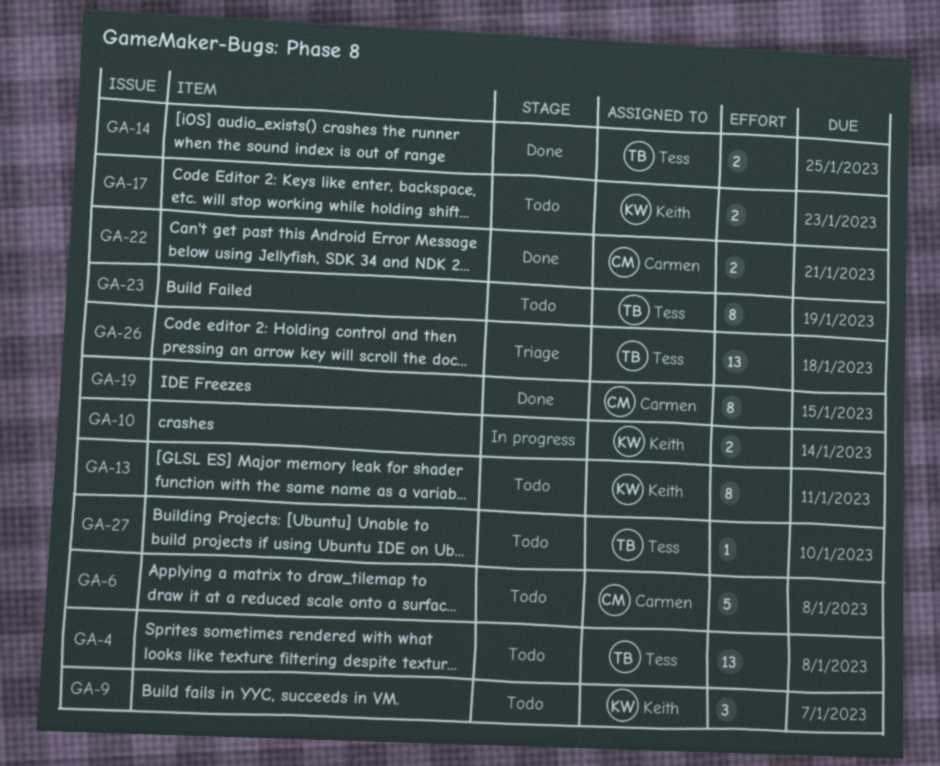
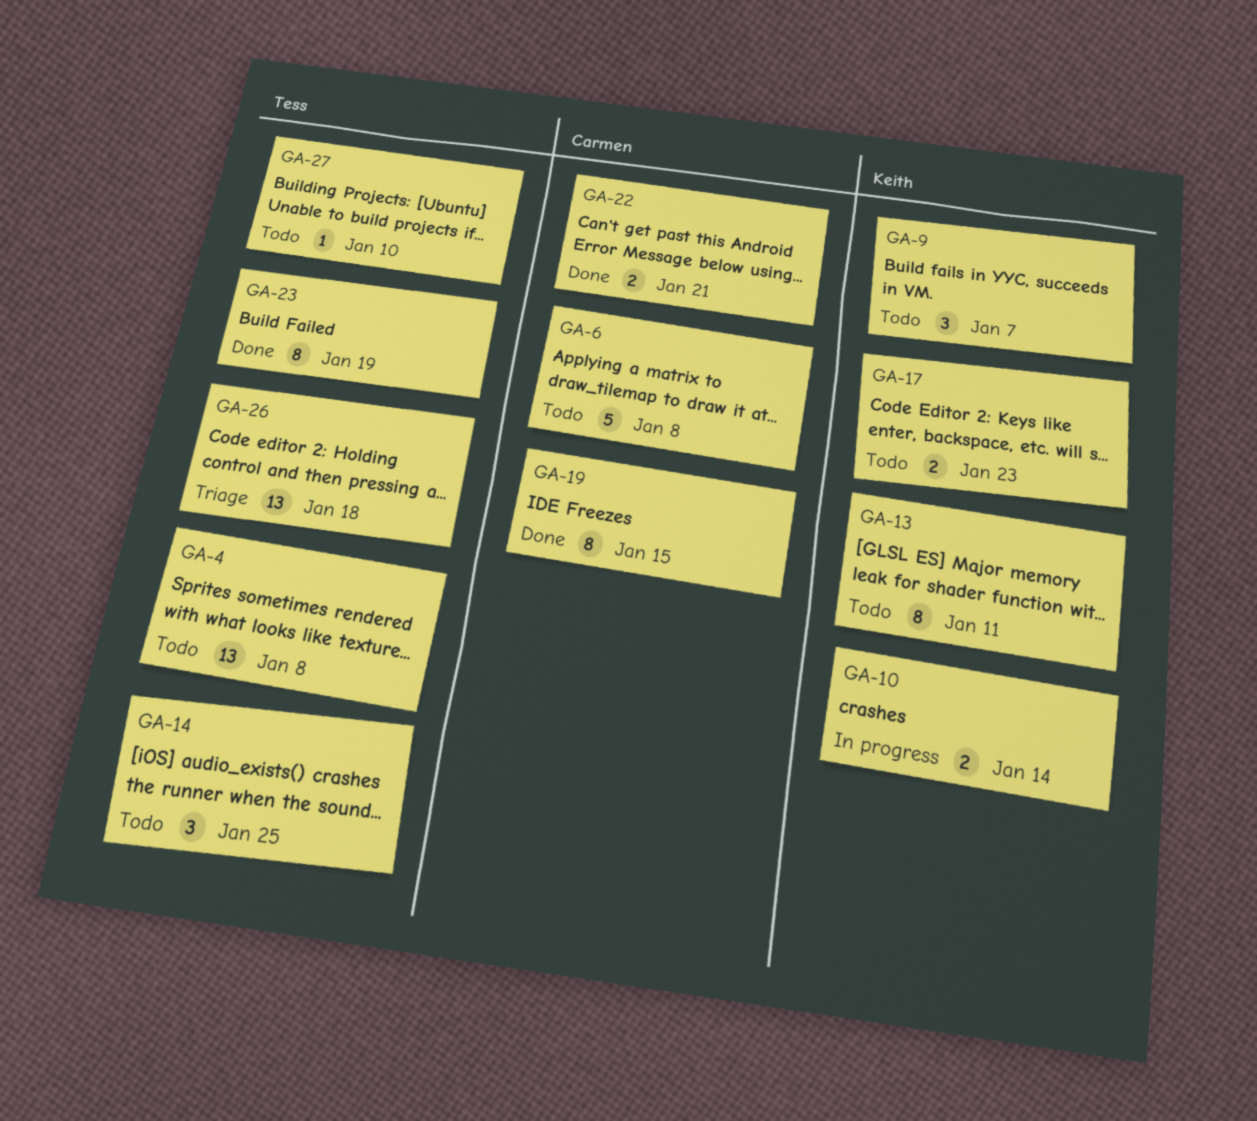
GA-14, status: Done -> Todo
GA-14, estimate: 2 -> 3
GA-23, status: Todo -> Done

